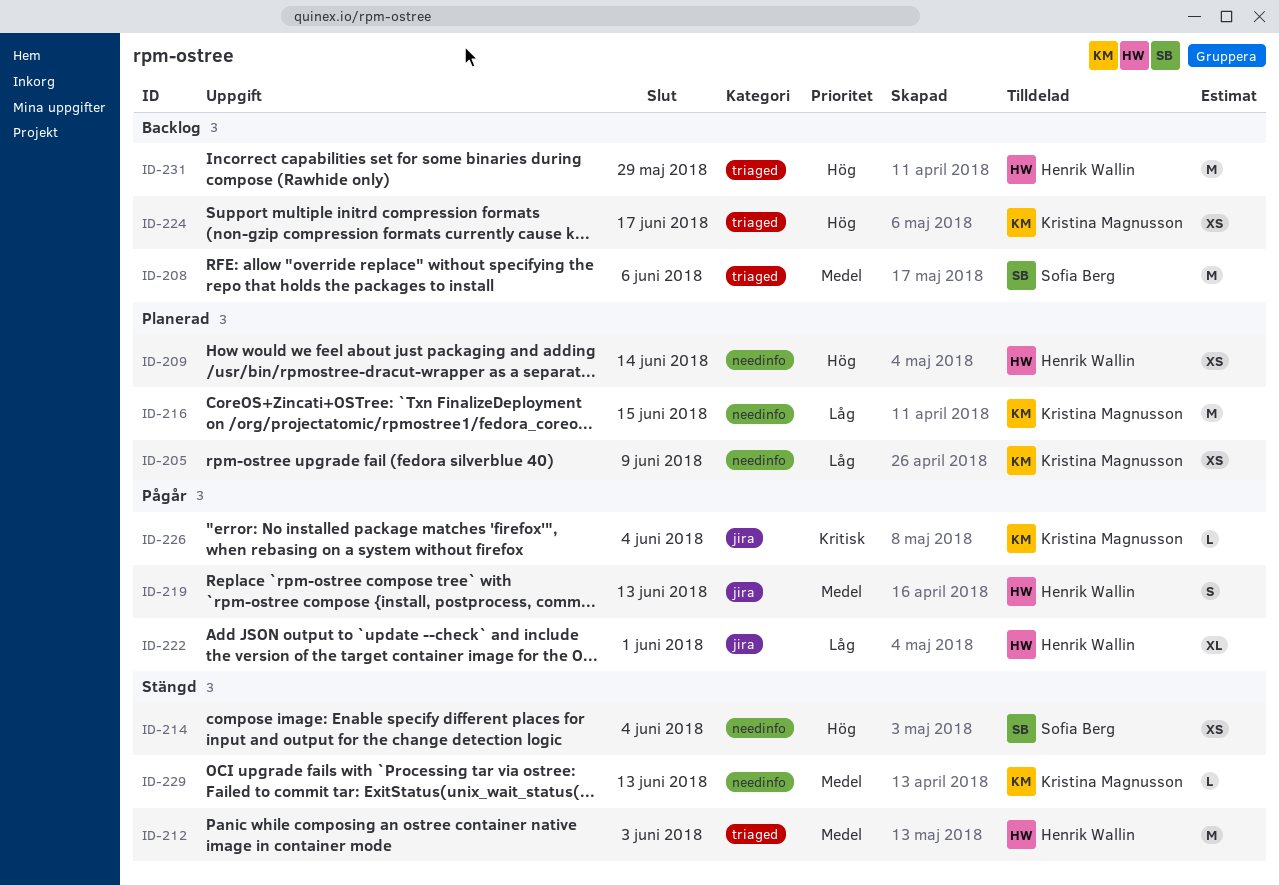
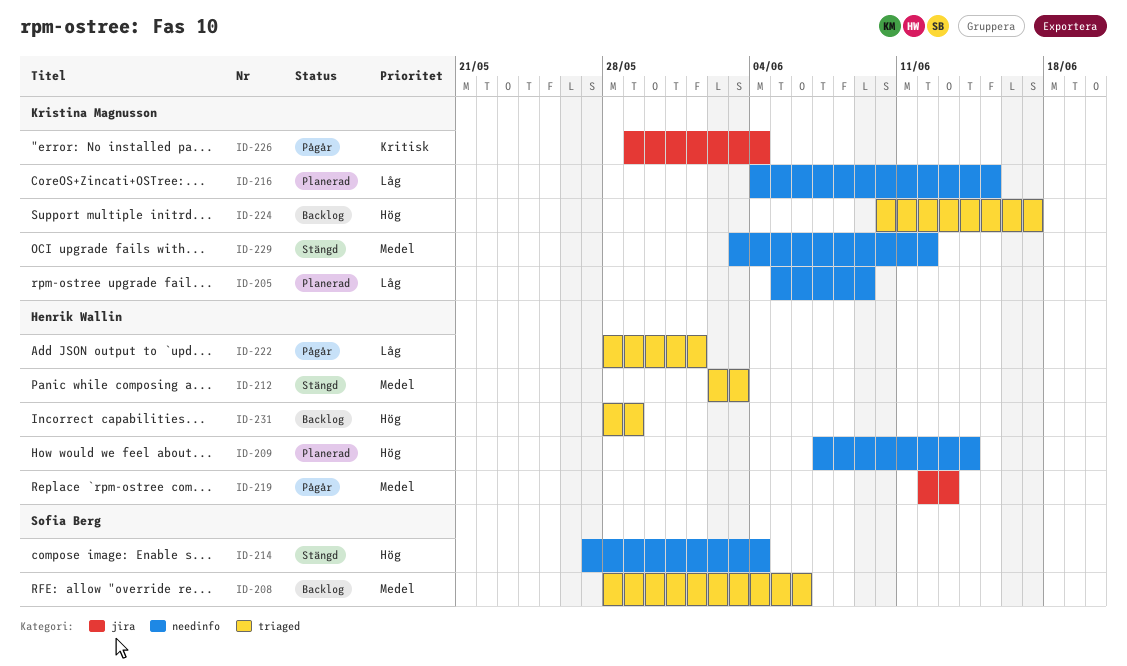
ID-222, label: jira -> triaged
ID-229, due: Jun 13 -> Jun 12

